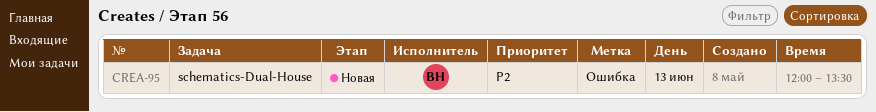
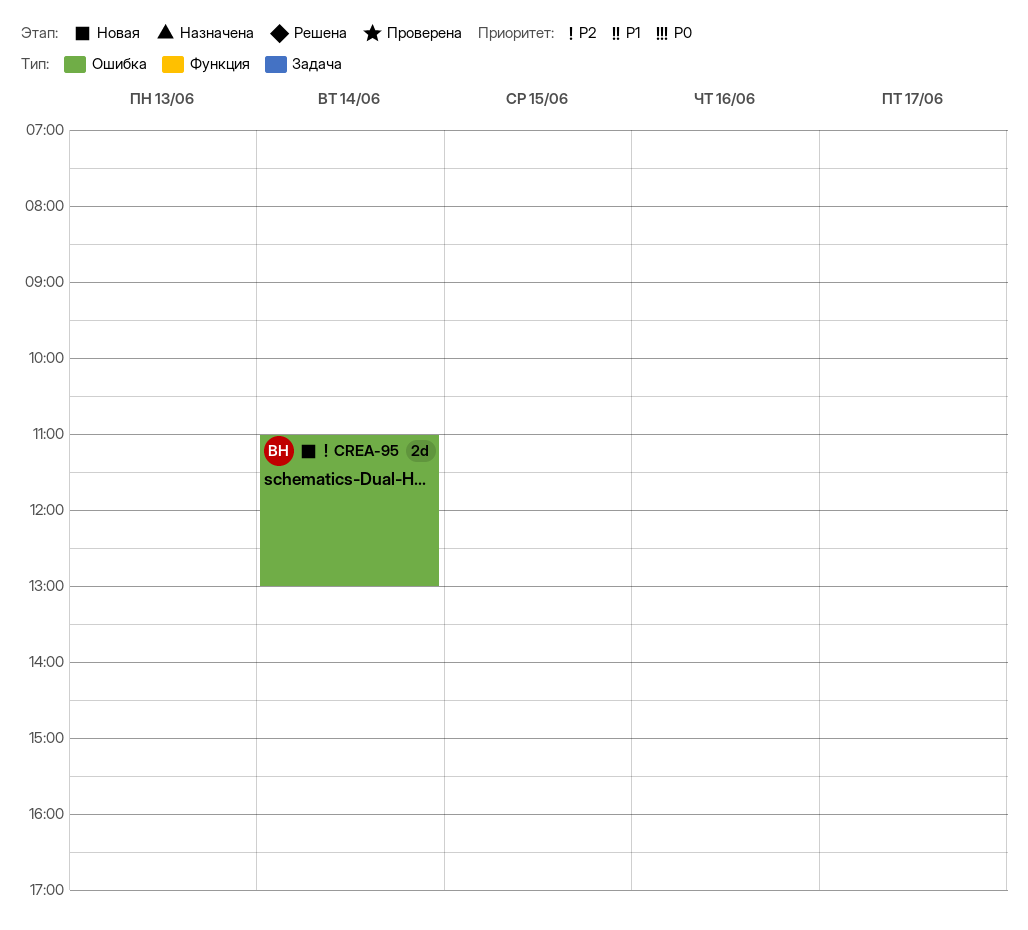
CREA-95, day: Jun 13 -> Jun 14
CREA-95, begins: 12:00 -> 11:00
CREA-95, ends: 13:30 -> 13:00

